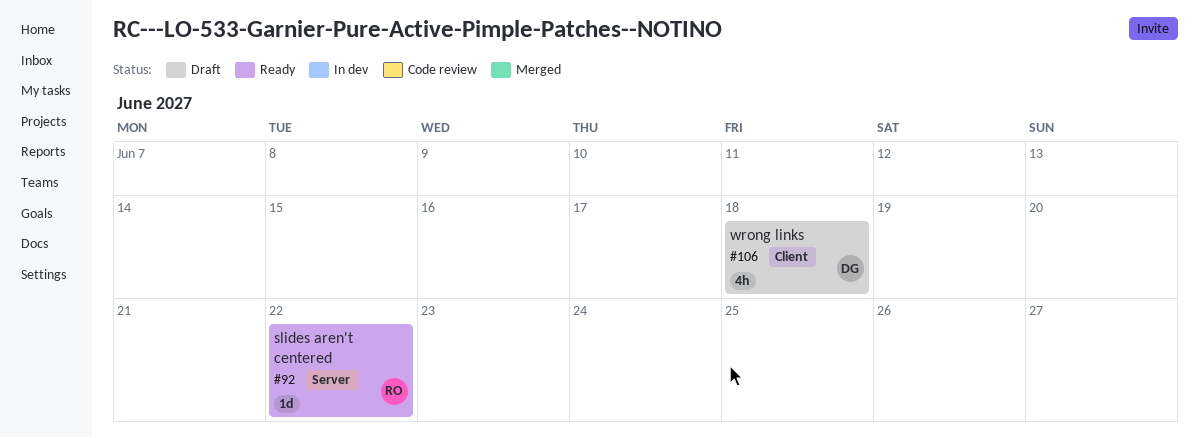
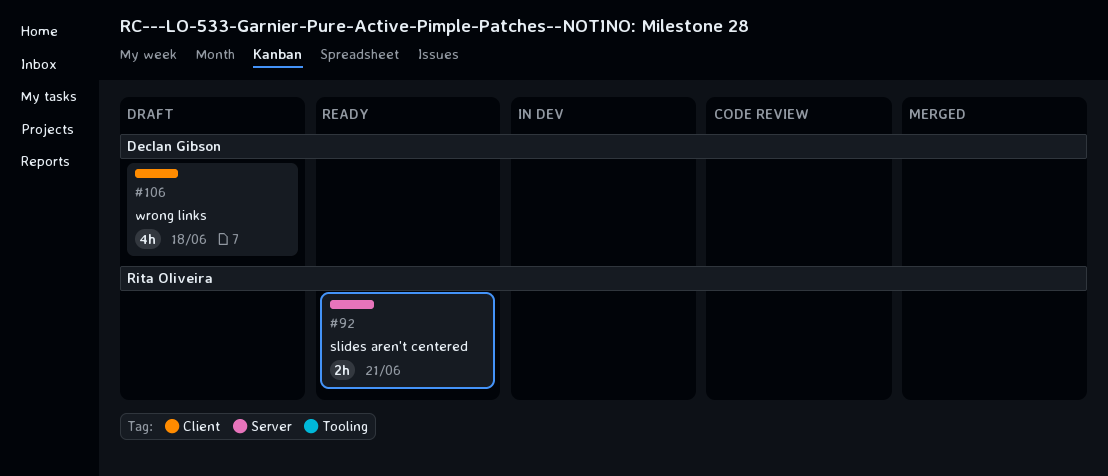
#92, estimate: 1d -> 2h
#92, due: Jun 22 -> Jun 21

